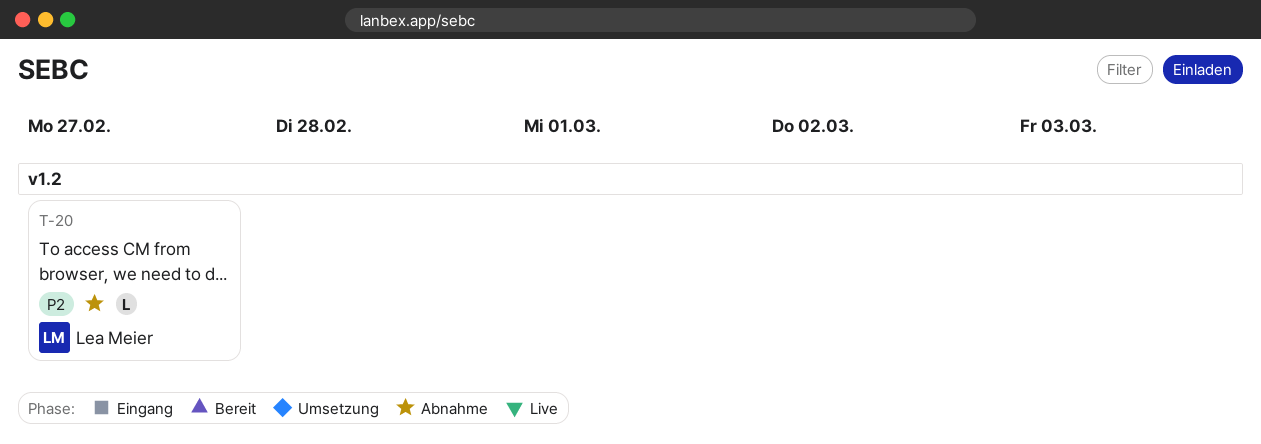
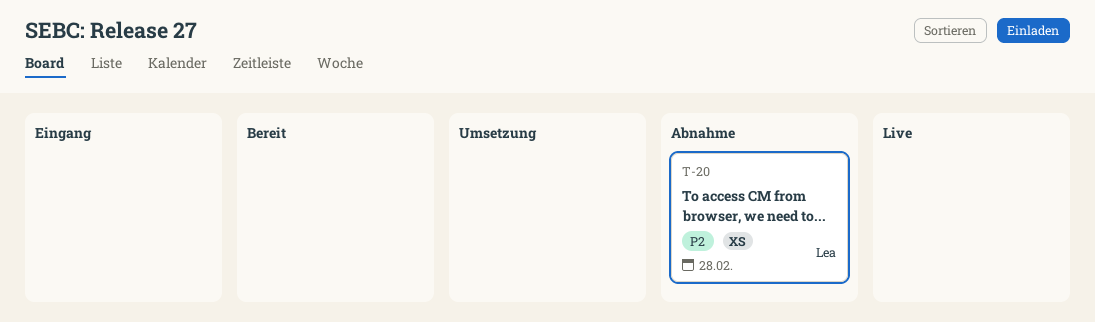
T-20, estimate: L -> XS
T-20, due: Feb 27 -> Feb 28

